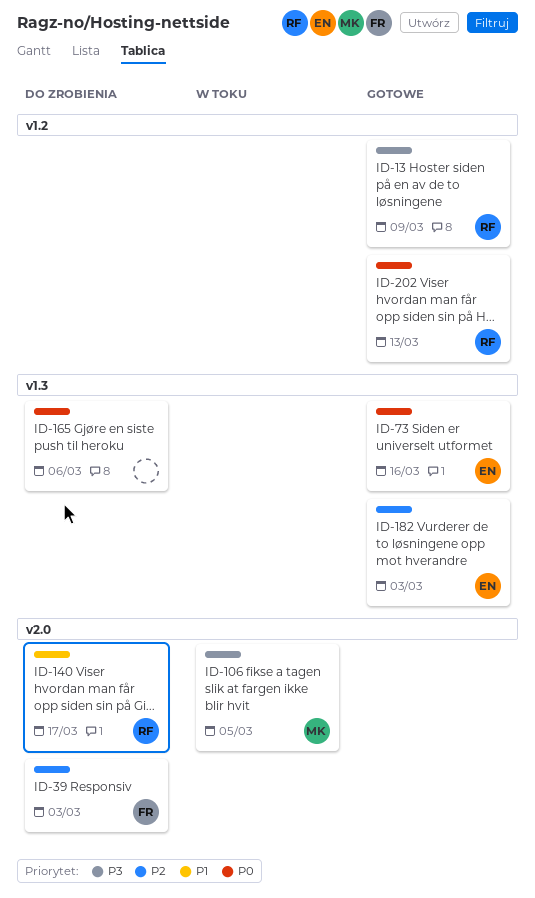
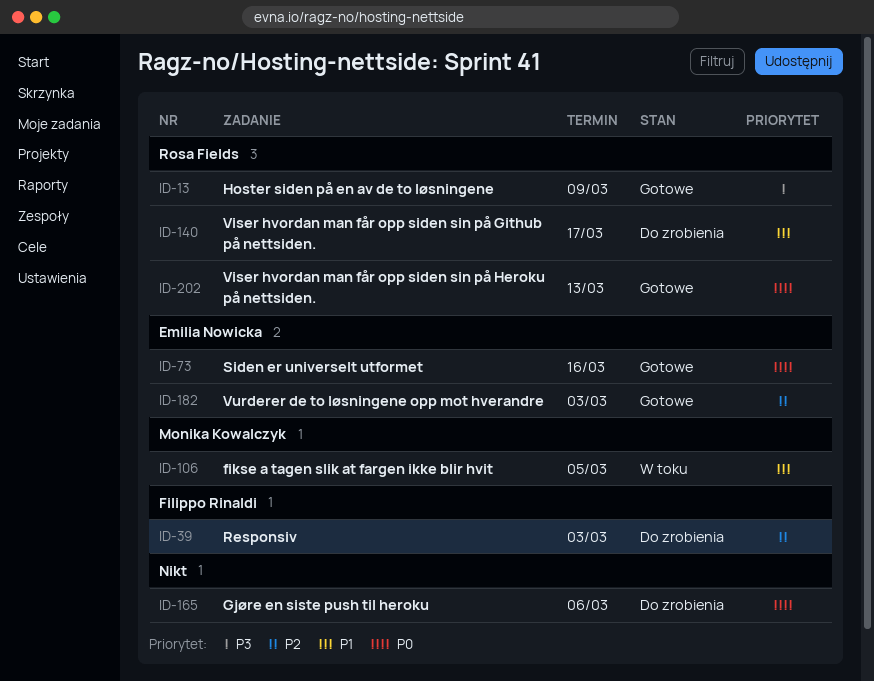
ID-106, priority: P3 -> P1

